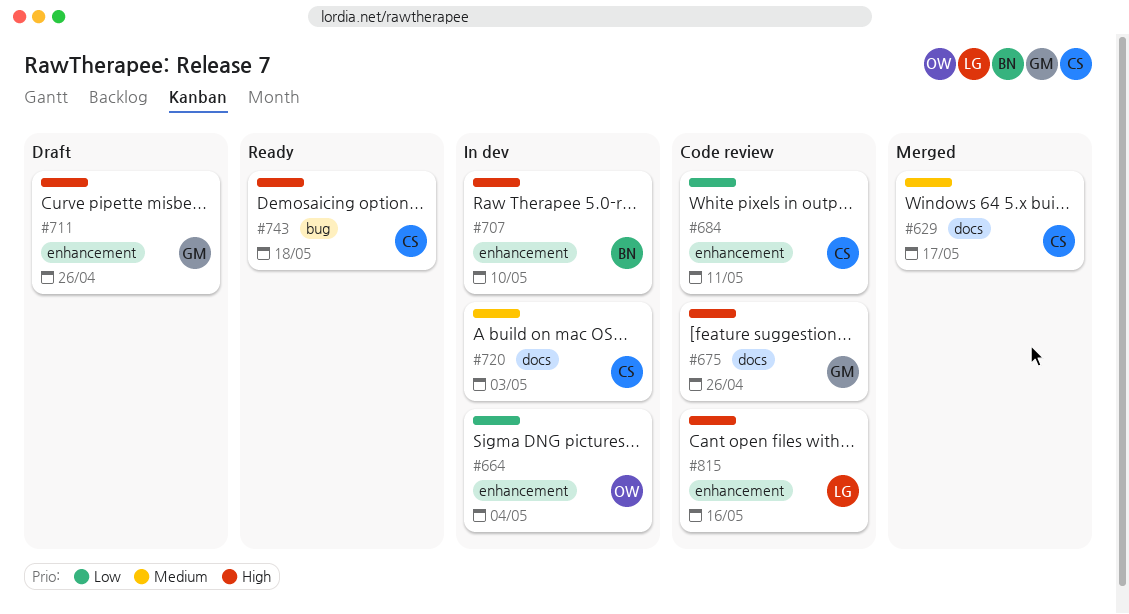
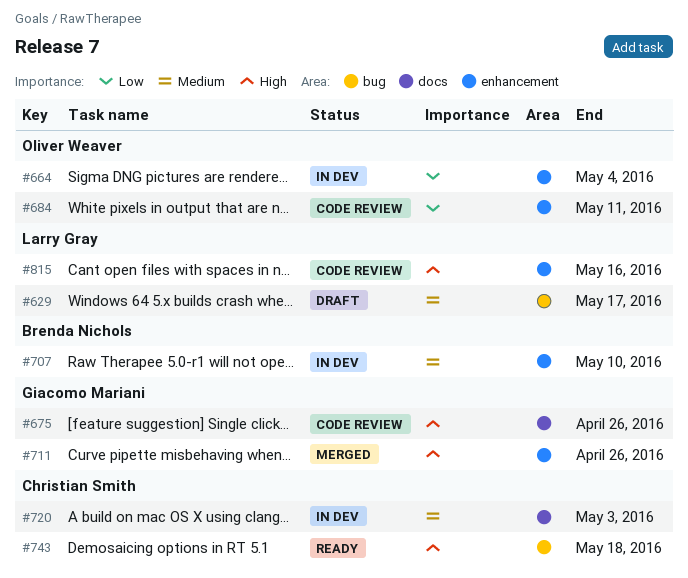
#629, status: Merged -> Draft
#629, owner: Christian Smith -> Larry Gray
#629, label: docs -> bug
#684, owner: Christian Smith -> Oliver Weaver
#707, priority: High -> Medium
#711, status: Draft -> Merged

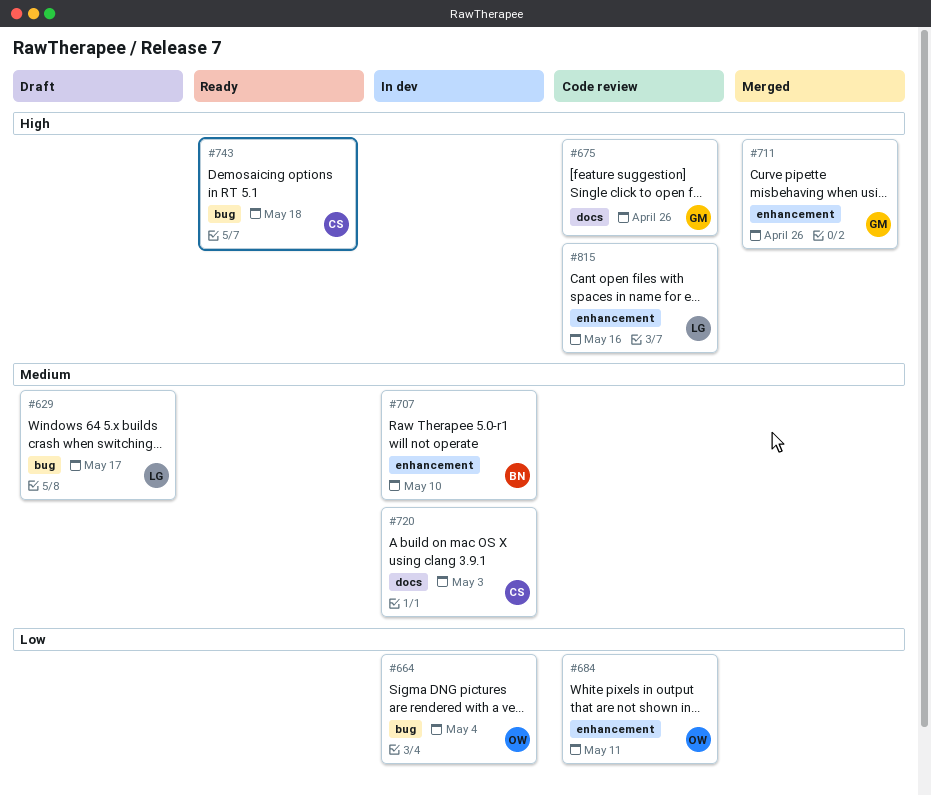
#664, label: enhancement -> bug

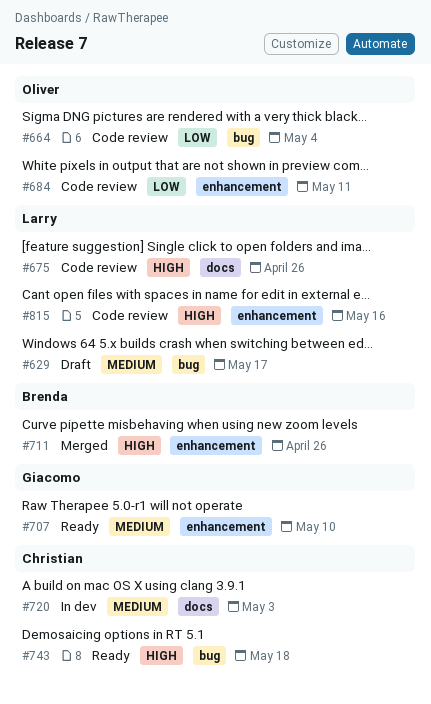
#664, status: In dev -> Code review
#675, owner: Giacomo -> Larry
#707, status: In dev -> Ready
#707, owner: Brenda -> Giacomo
#711, owner: Giacomo -> Brenda

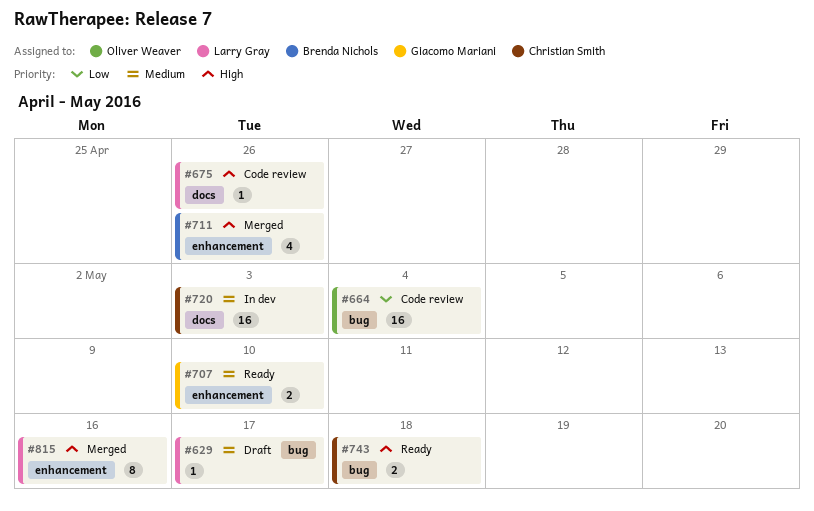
#684: present -> none
#815, status: Code review -> Merged

